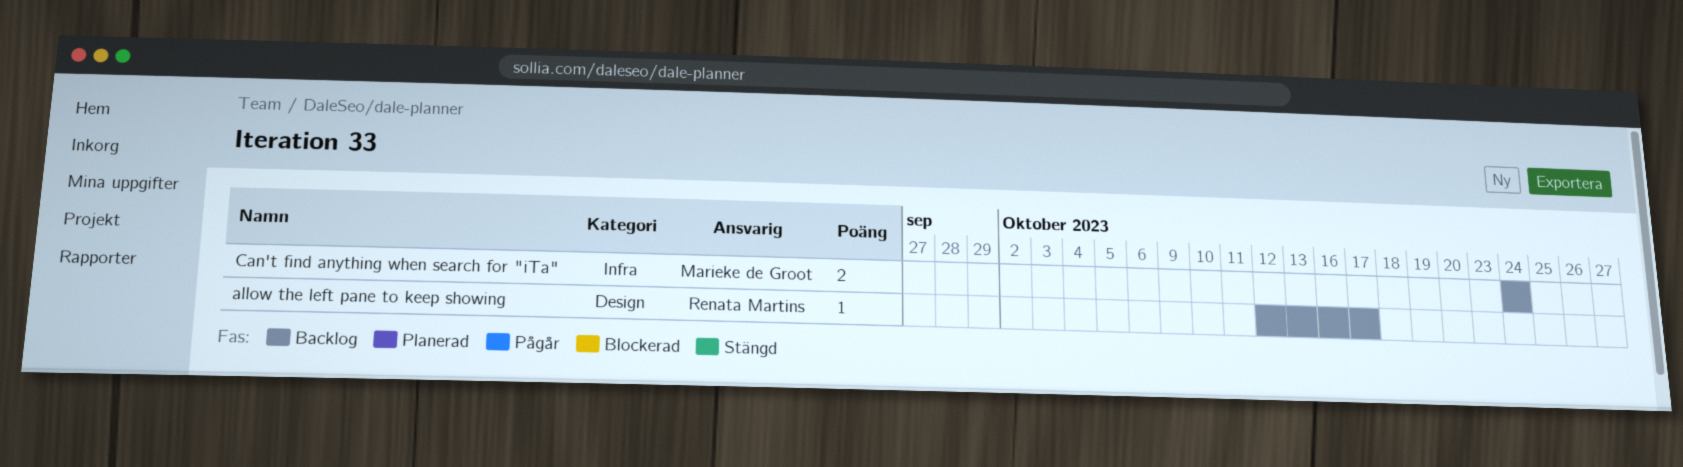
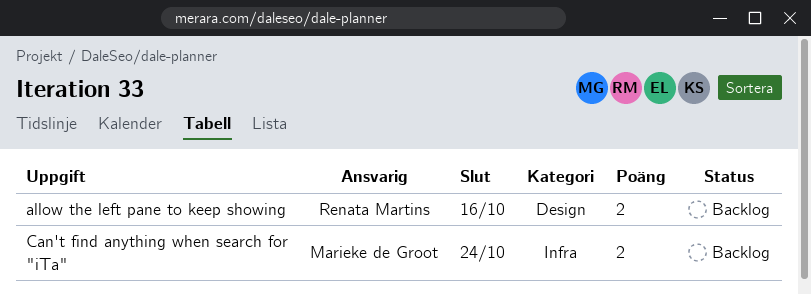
allow the left pane to keep showing, estimate: 1 -> 2
allow the left pane to keep showing, due: Oct 17 -> Oct 16

